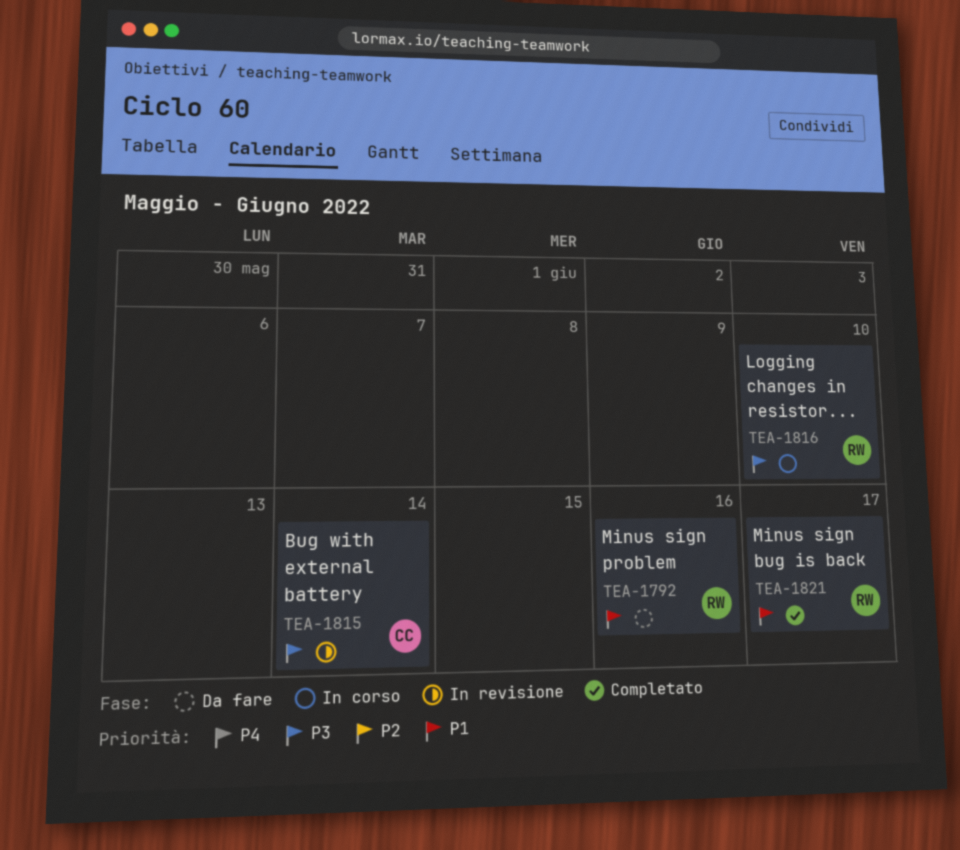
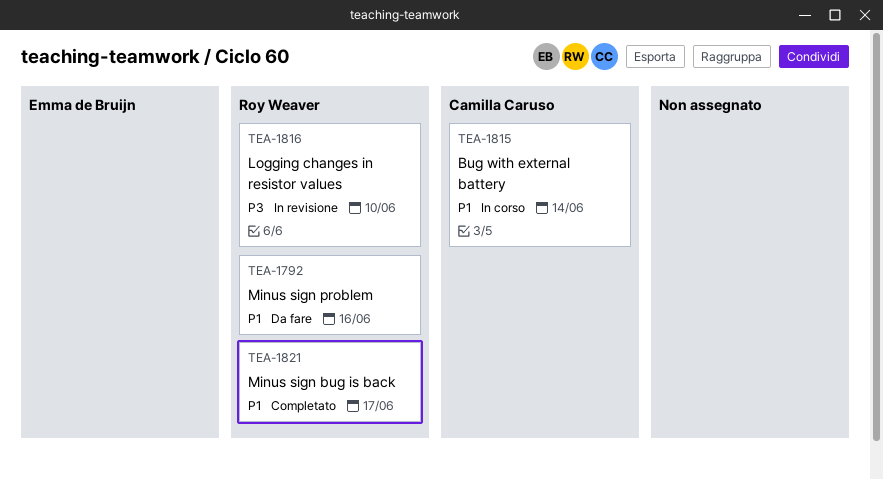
TEA-1815, status: In revisione -> In corso
TEA-1815, priority: P3 -> P1
TEA-1816, status: In corso -> In revisione

